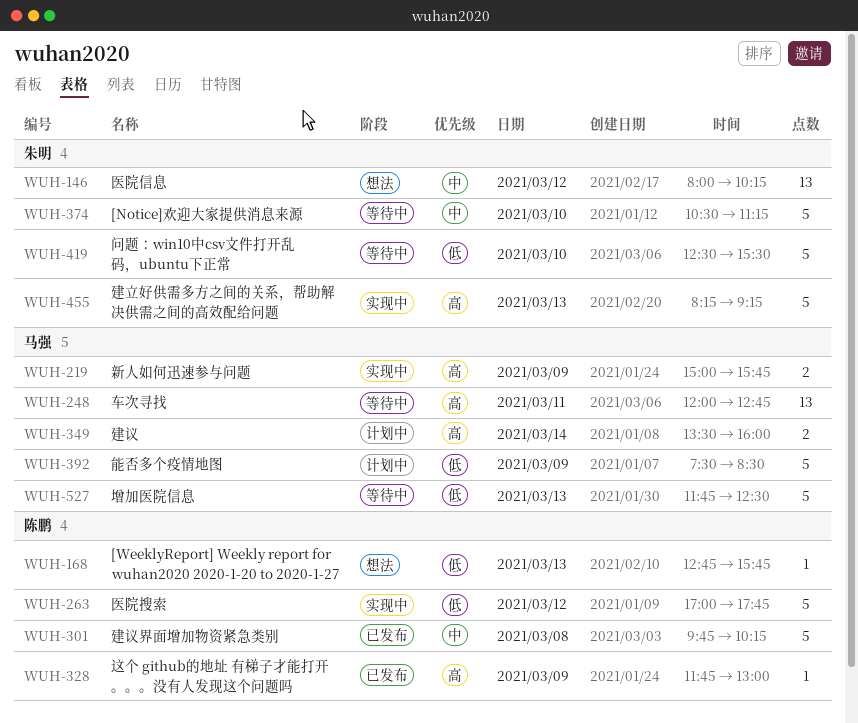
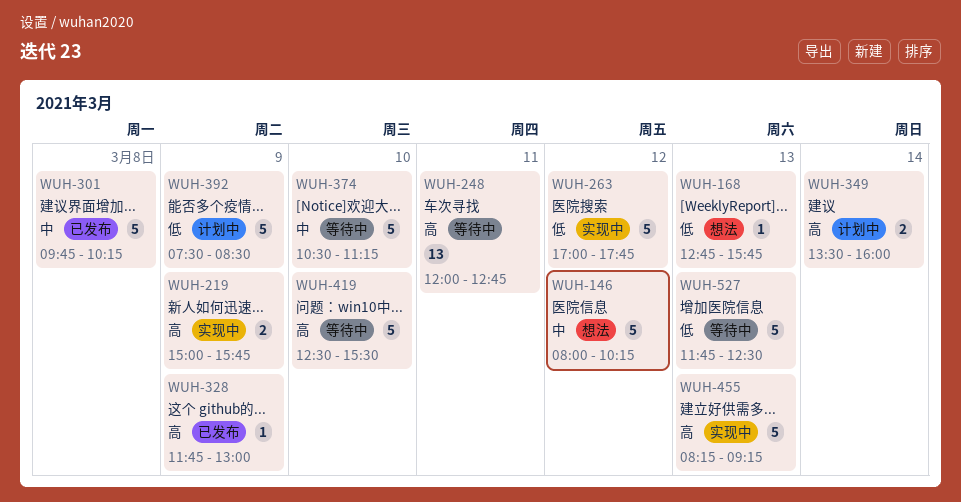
WUH-146, estimate: 13 -> 5
WUH-419, priority: 低 -> 高

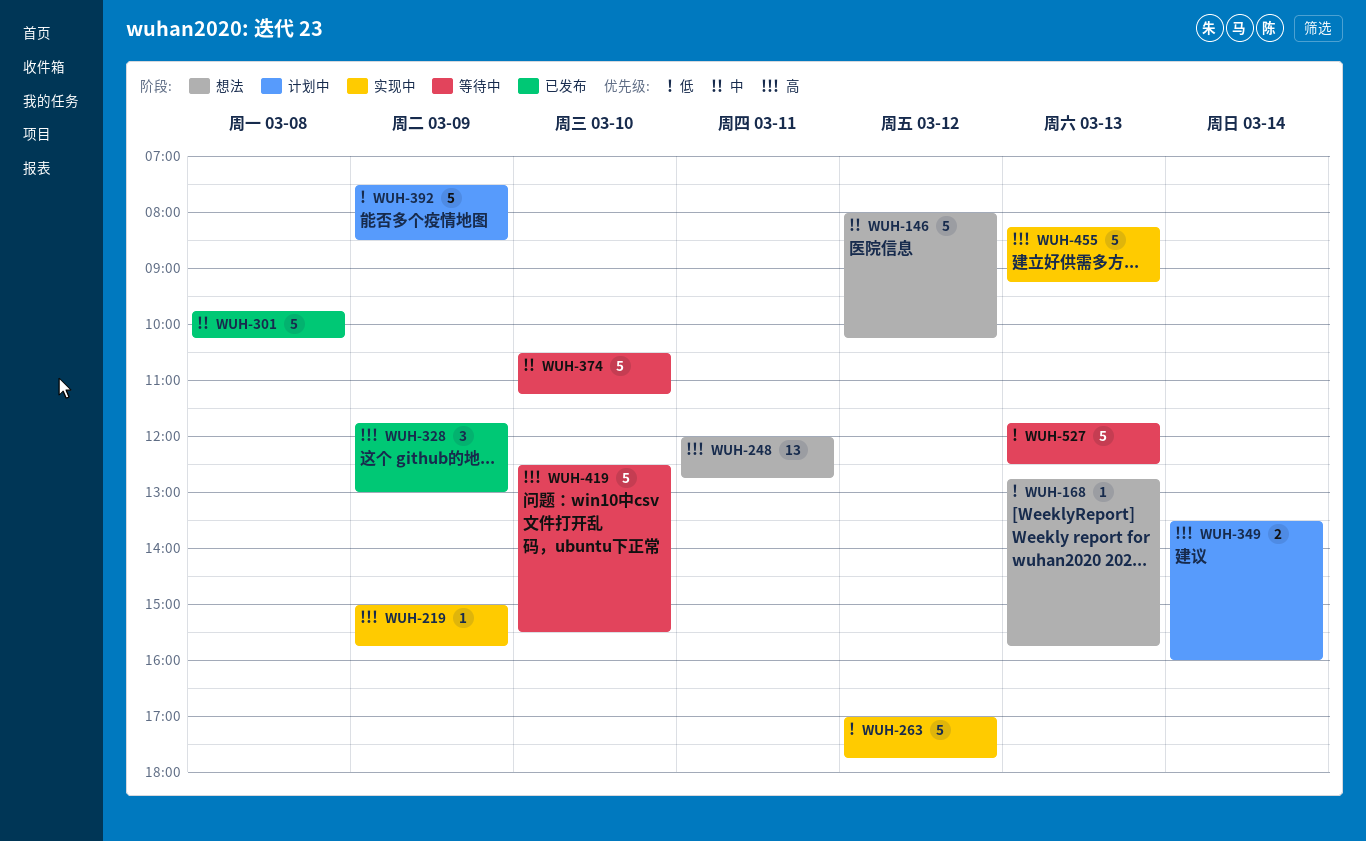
WUH-219, estimate: 2 -> 1
WUH-248, status: 等待中 -> 想法
WUH-328, estimate: 1 -> 3

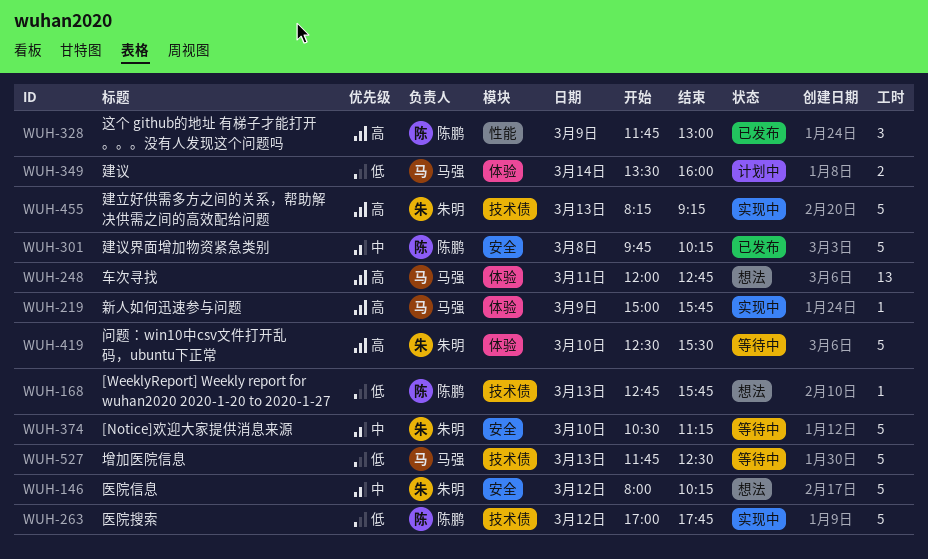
WUH-349, priority: 高 -> 低
WUH-392: present -> none

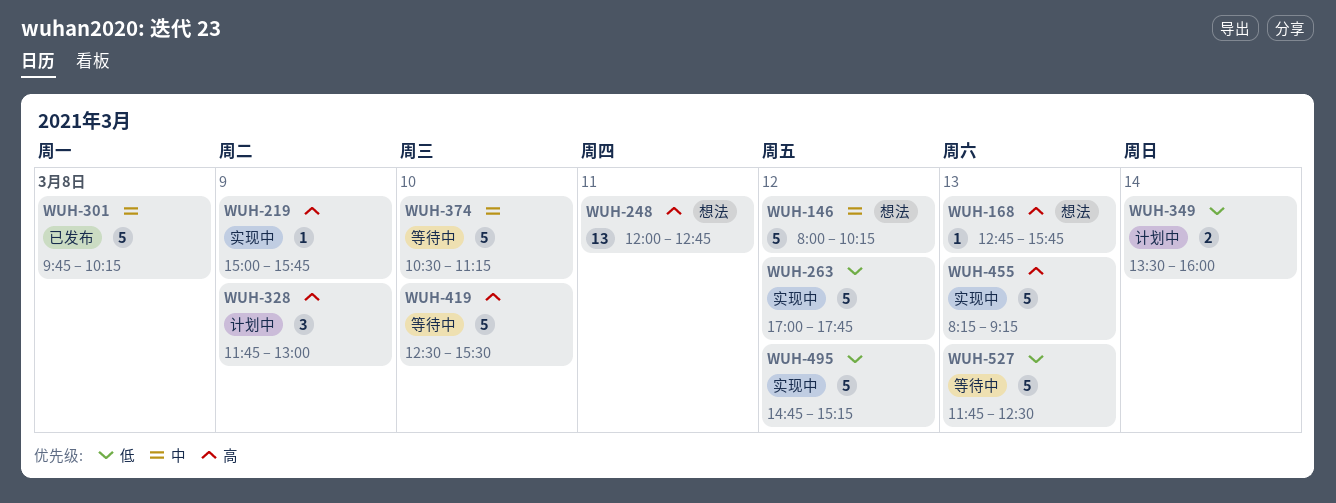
WUH-168, priority: 低 -> 高
WUH-328, status: 已发布 -> 计划中
WUH-495: none -> present

